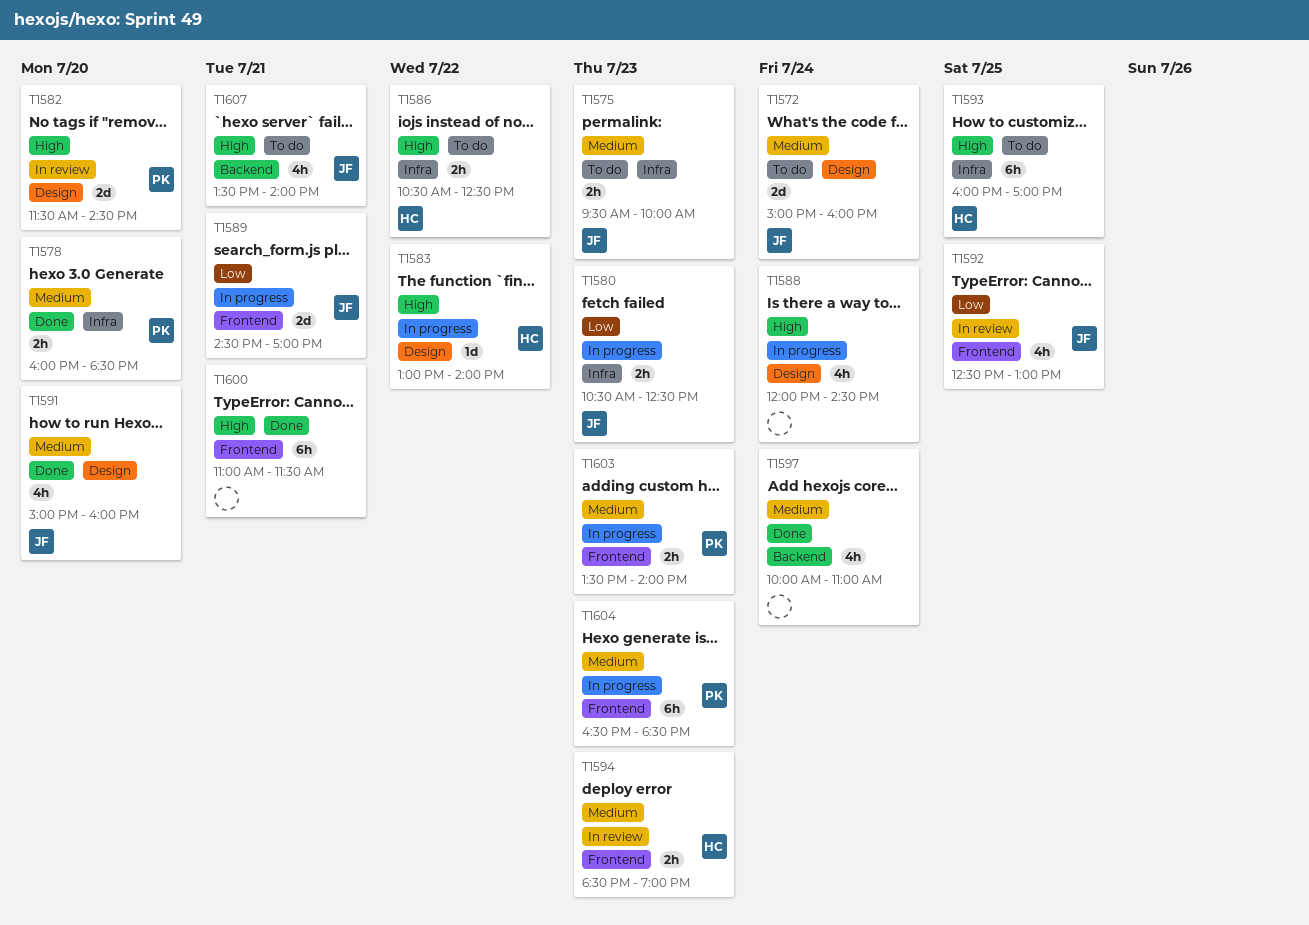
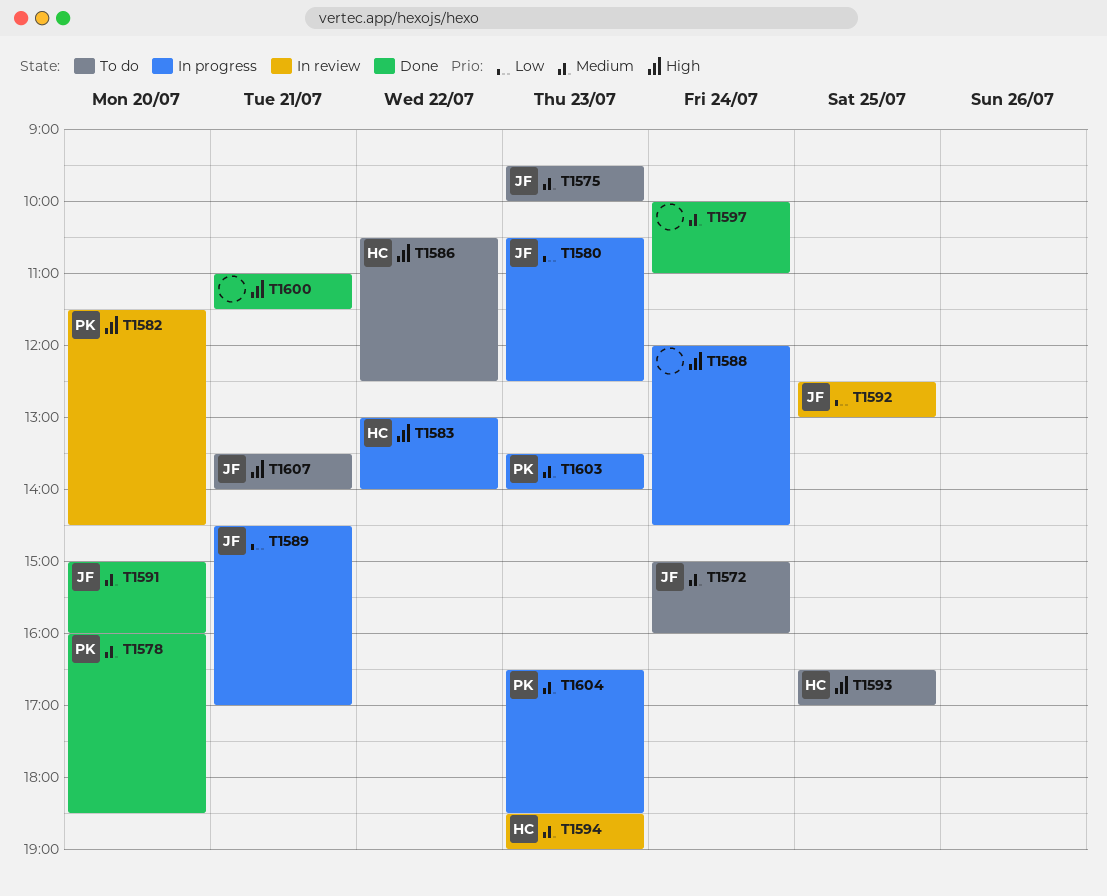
T1593, begins: 16:00 -> 16:30

